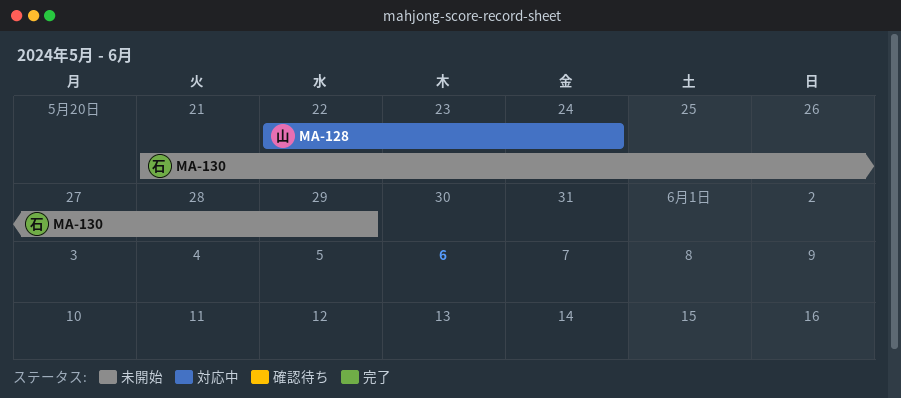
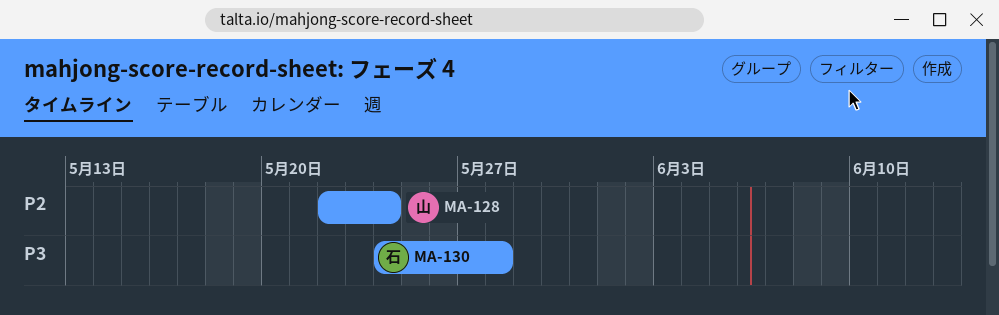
MA-130, start: May 21 -> May 24
MA-130, due: May 29 -> May 28

